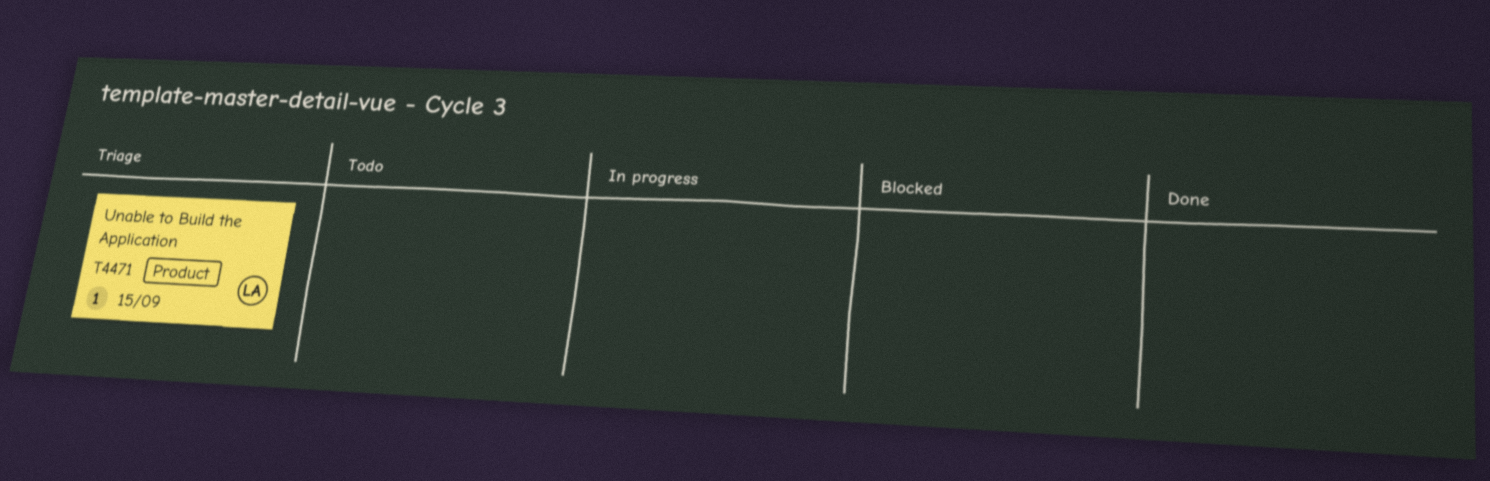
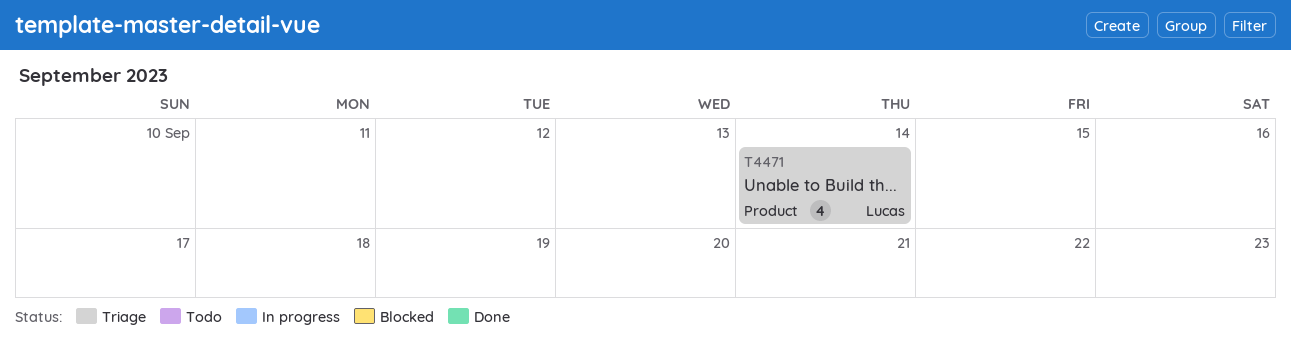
T4471, estimate: 1 -> 4
T4471, due: Sep 15 -> Sep 14

